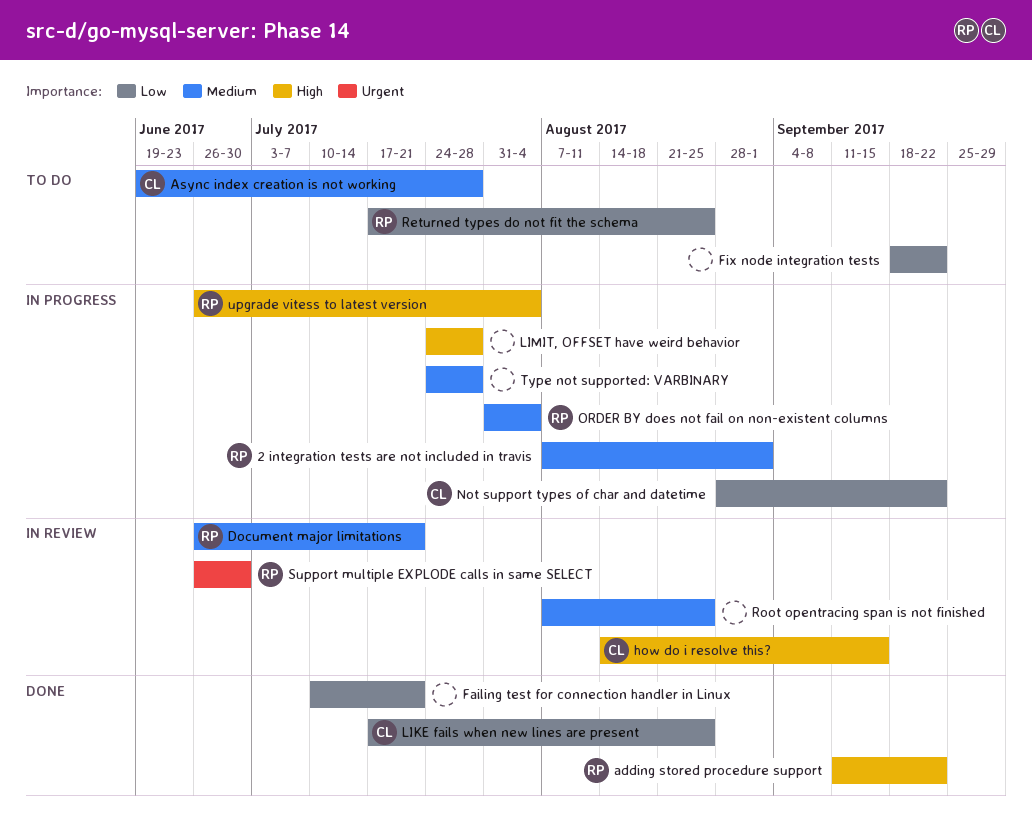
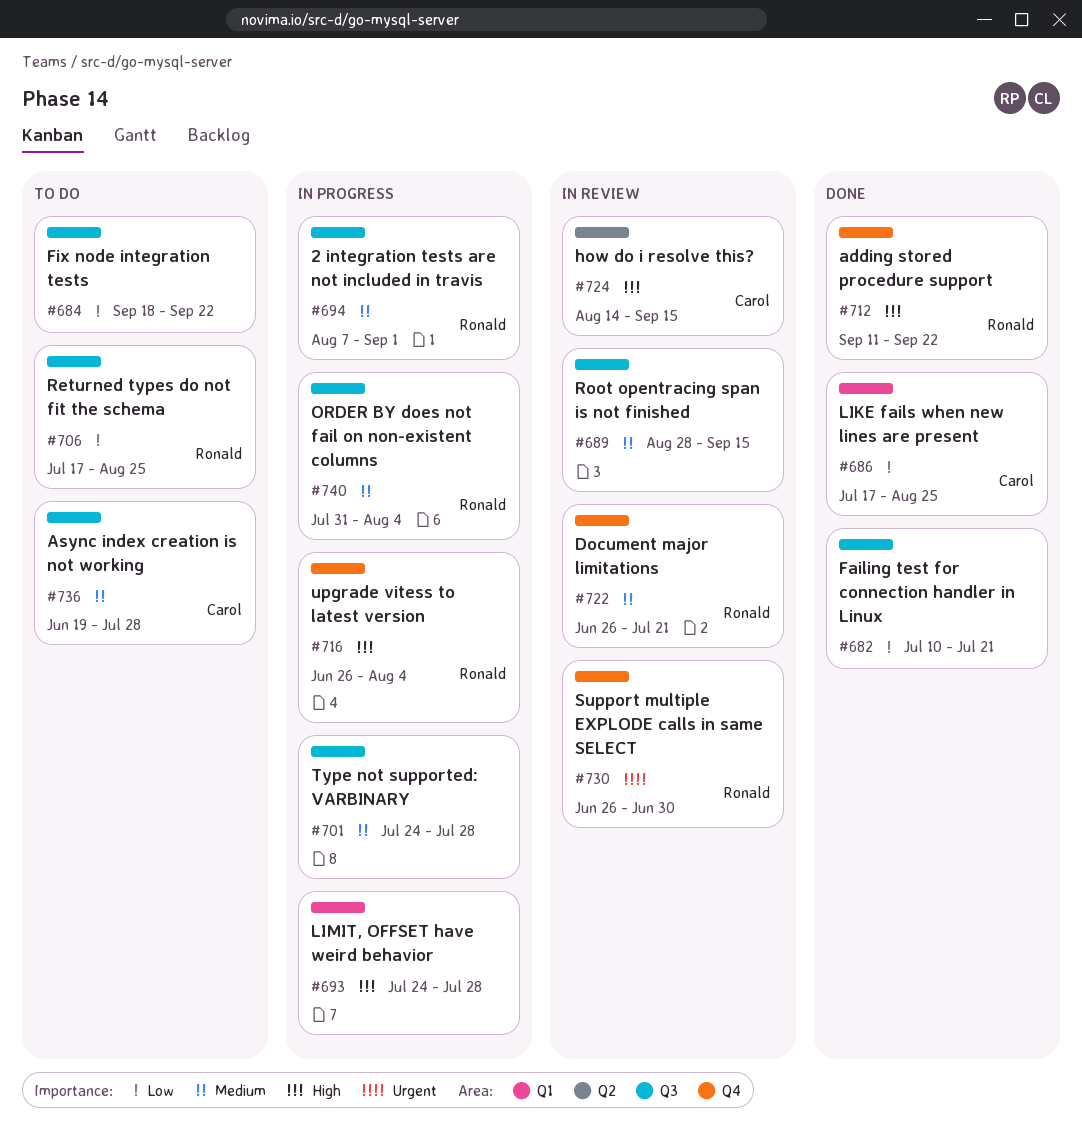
Not support types of char and datetime: present -> none
Root opentracing span is not finished, start: Aug 7 -> Aug 28
Root opentracing span is not finished, due: Aug 25 -> Sep 15

